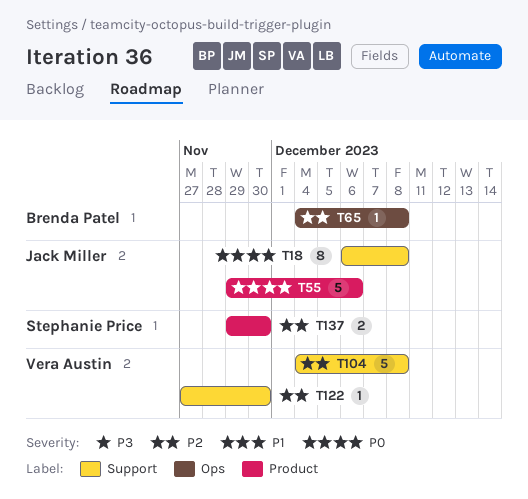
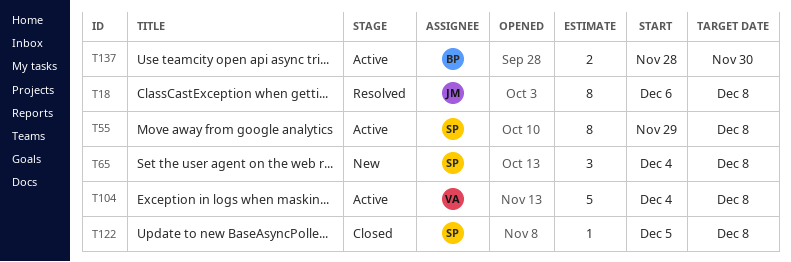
T55, owner: Jack Miller -> Stephanie Price
T55, estimate: 5 -> 8
T55, due: Dec 6 -> Dec 8
T65, owner: Brenda Patel -> Stephanie Price
T65, estimate: 1 -> 3
T122, owner: Vera Austin -> Stephanie Price
T122, start: Nov 27 -> Dec 5
T122, due: Nov 30 -> Dec 8
T137, owner: Stephanie Price -> Brenda Patel
T137, start: Nov 29 -> Nov 28

